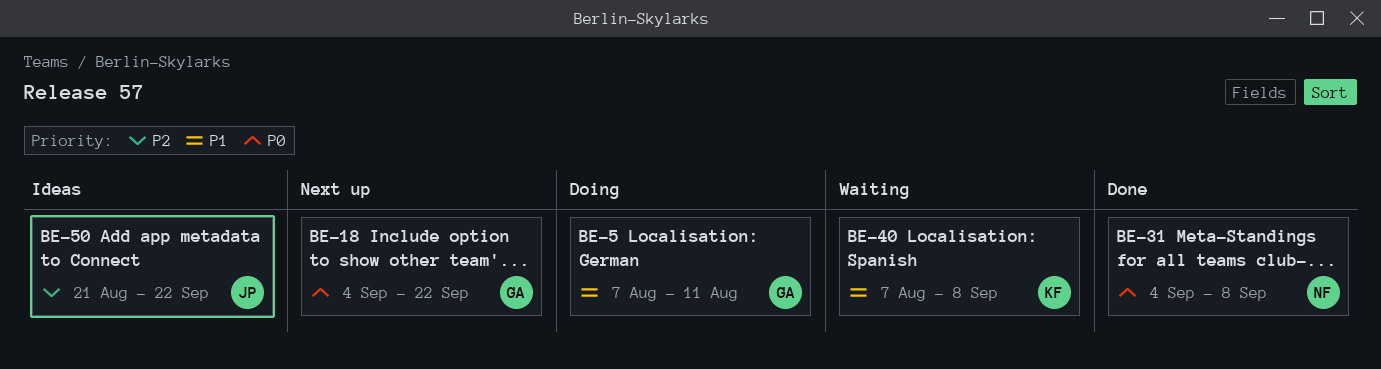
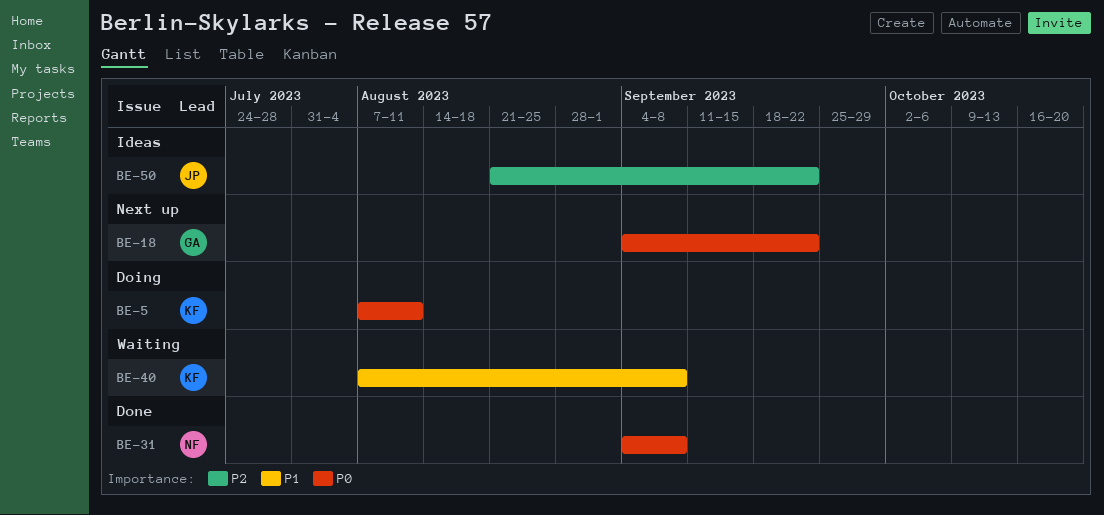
BE-5, owner: GA -> KF
BE-5, priority: P1 -> P0

